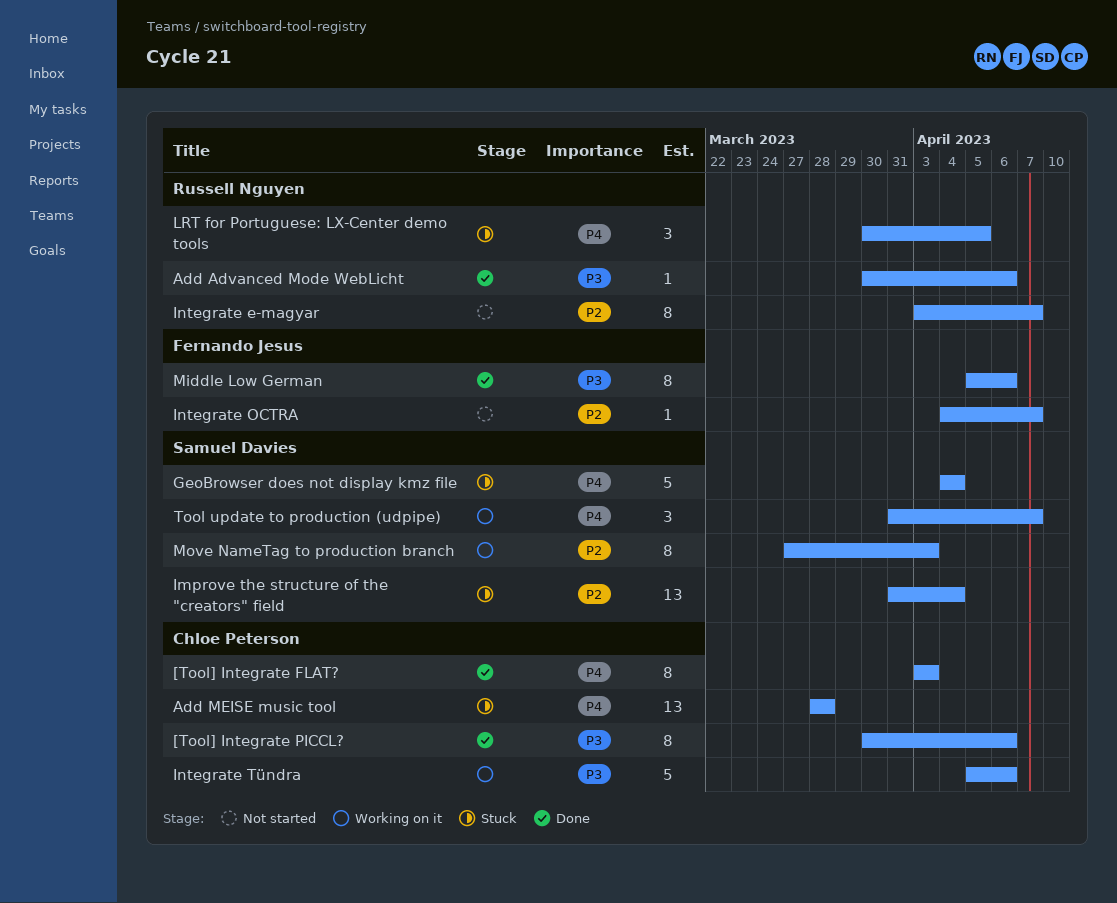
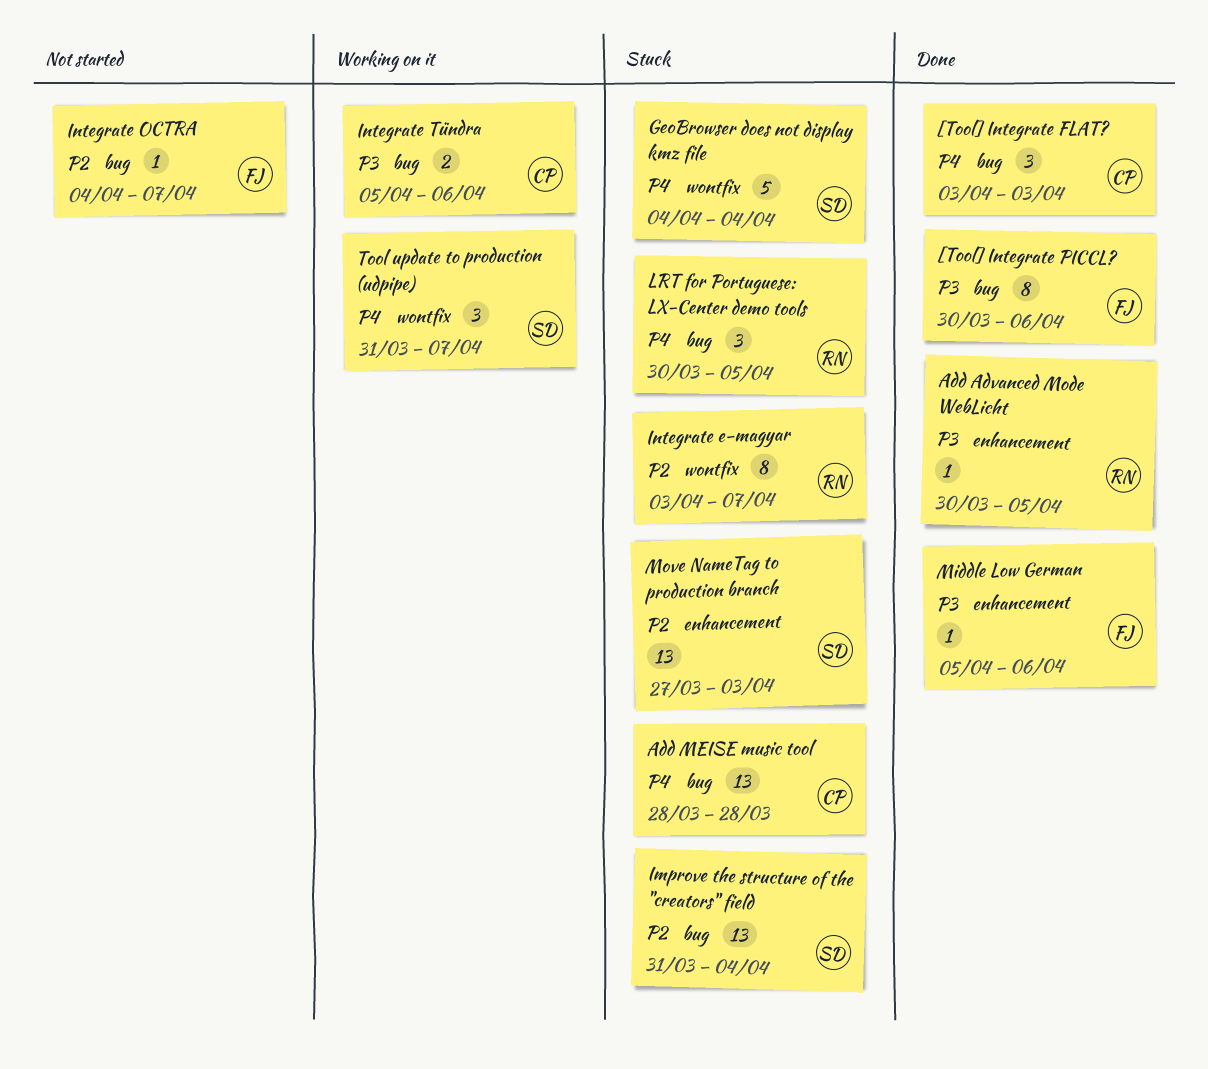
[Tool] Integrate FLAT?, estimate: 8 -> 3
[Tool] Integrate PICCL?, owner: Chloe Peterson -> Fernando Jesus
Add Advanced Mode WebLicht, due: Apr 6 -> Apr 5
Integrate e-magyar, status: Not started -> Stuck
Integrate Tündra, estimate: 5 -> 2
Middle Low German, estimate: 8 -> 1
Move NameTag to production branch, status: Working on it -> Stuck
Move NameTag to production branch, estimate: 8 -> 13

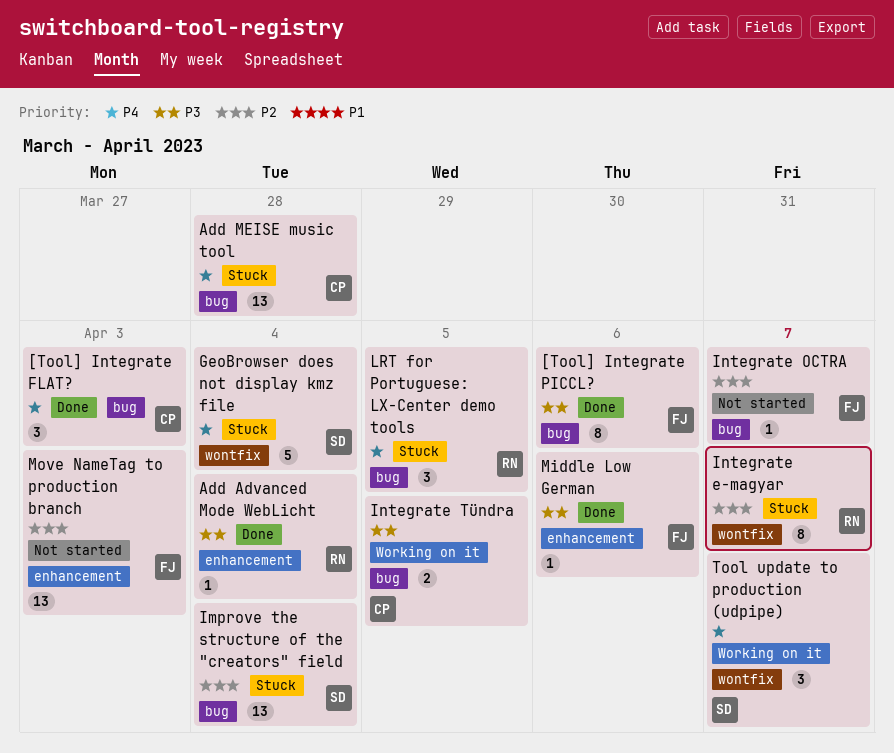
Add Advanced Mode WebLicht, due: Apr 5 -> Apr 4
Integrate Tündra, due: Apr 6 -> Apr 5
Move NameTag to production branch, status: Stuck -> Not started
Move NameTag to production branch, owner: SD -> FJ

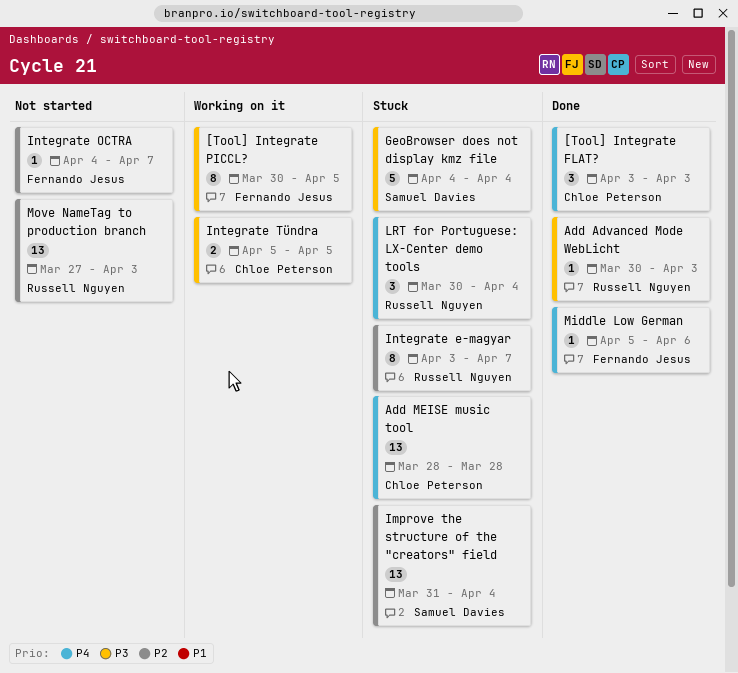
[Tool] Integrate PICCL?, status: Done -> Working on it
[Tool] Integrate PICCL?, due: Apr 6 -> Apr 5
Add Advanced Mode WebLicht, due: Apr 4 -> Apr 3
GeoBrowser does not display kmz file, priority: P4 -> P3
LRT for Portuguese: LX-Center demo tools, due: Apr 5 -> Apr 4
Middle Low German, priority: P3 -> P4
Move NameTag to production branch, owner: Fernando Jesus -> Russell Nguyen
Tool update to production (udpipe): present -> none

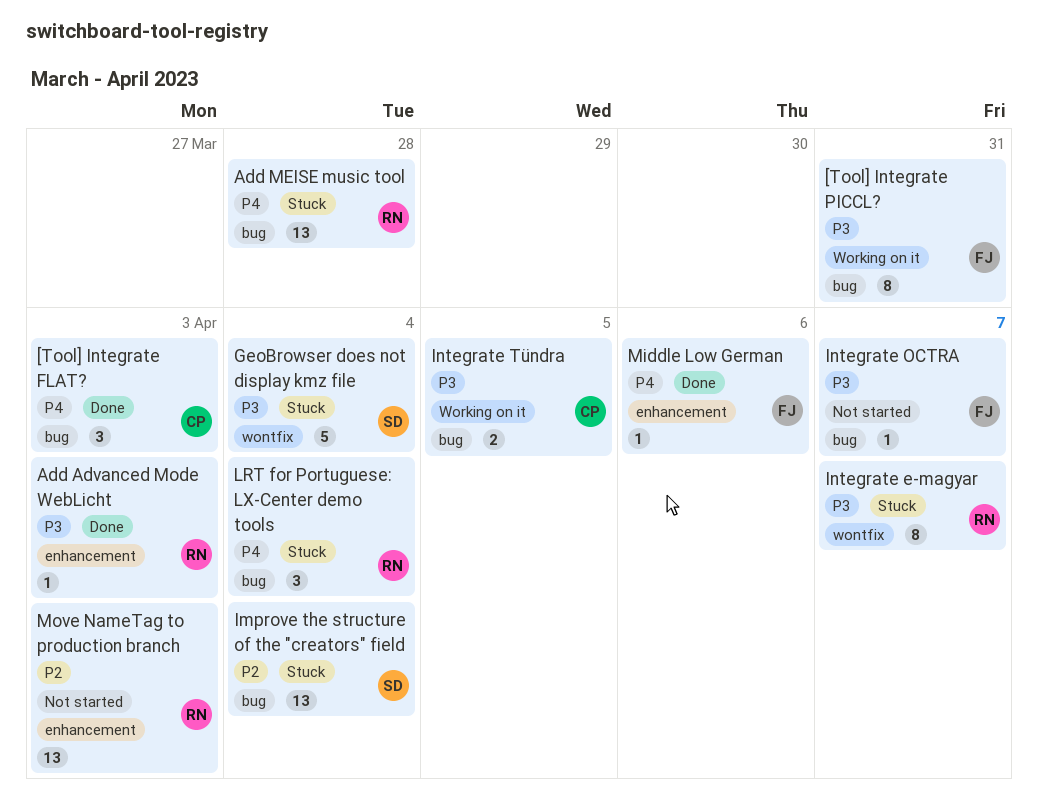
[Tool] Integrate PICCL?, due: Apr 5 -> Mar 31
Add MEISE music tool, owner: Chloe Peterson -> Russell Nguyen
Integrate e-magyar, priority: P2 -> P3
Integrate OCTRA, priority: P2 -> P3

